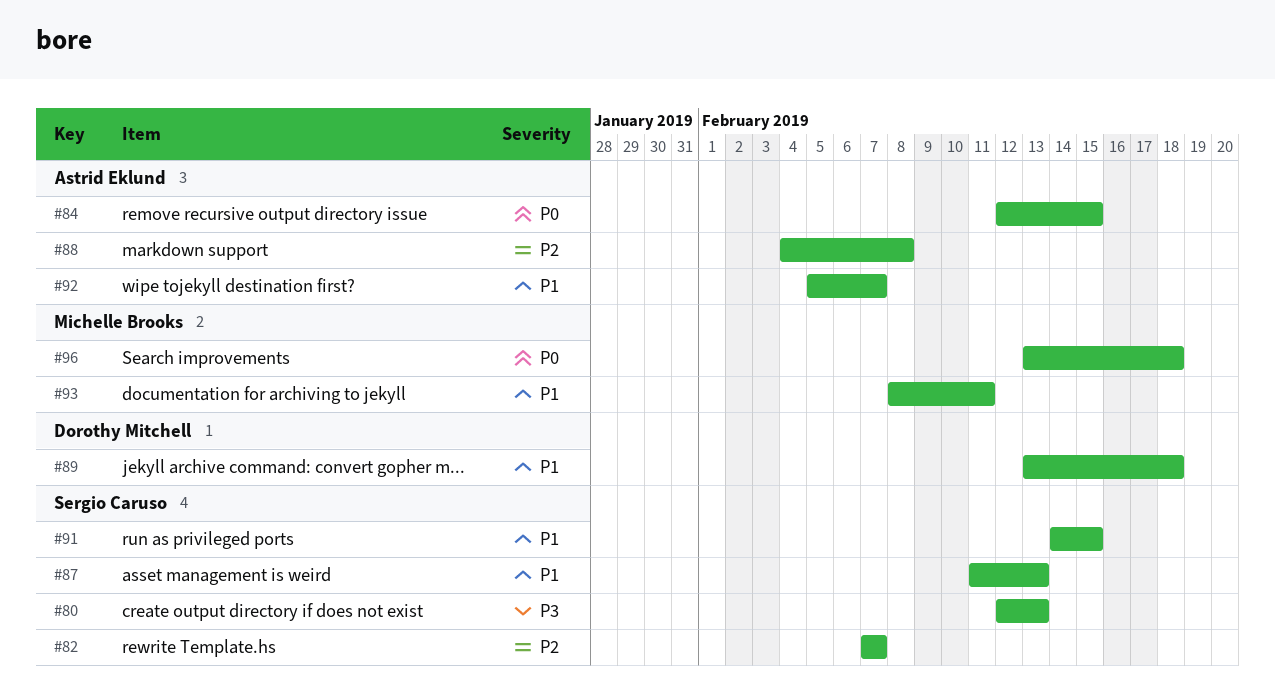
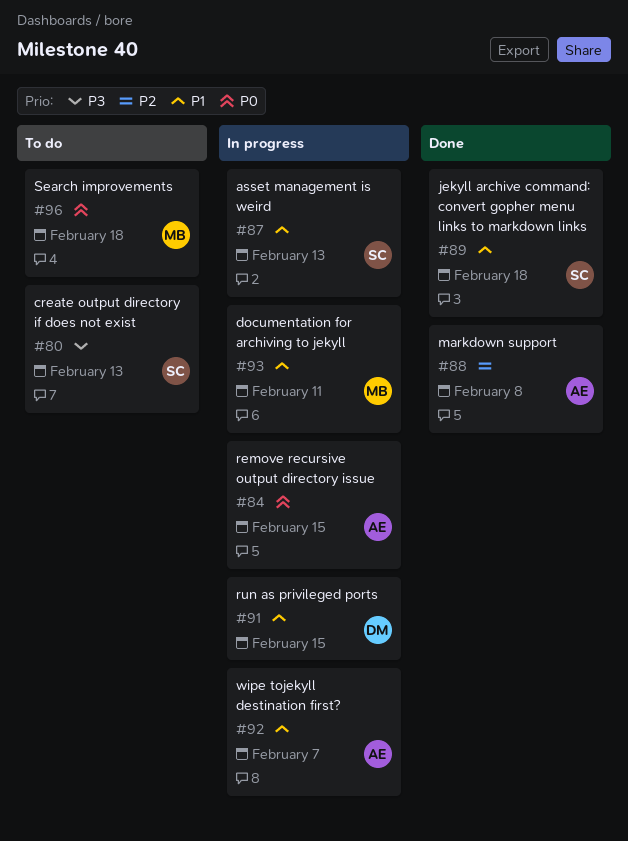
#82: present -> none
#89, owner: Dorothy Mitchell -> Sergio Caruso
#91, owner: Sergio Caruso -> Dorothy Mitchell

